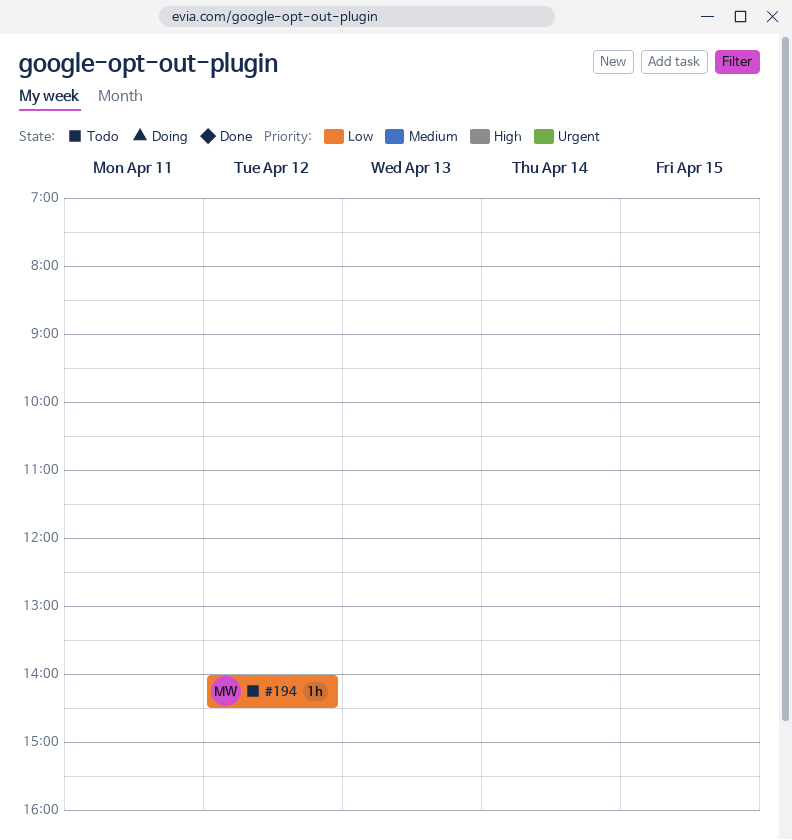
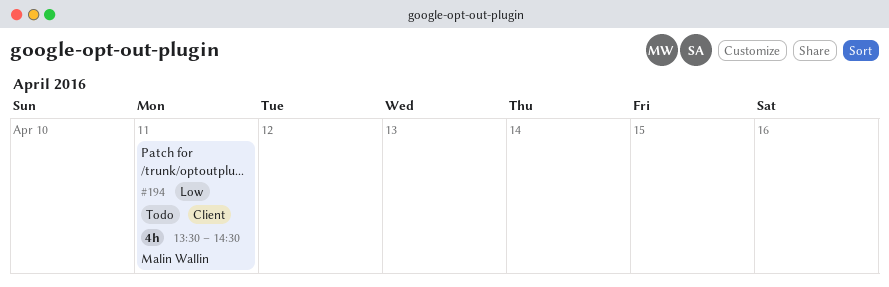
#194, estimate: 1h -> 4h
#194, day: Apr 12 -> Apr 11
#194, begins: 14:00 -> 13:30

